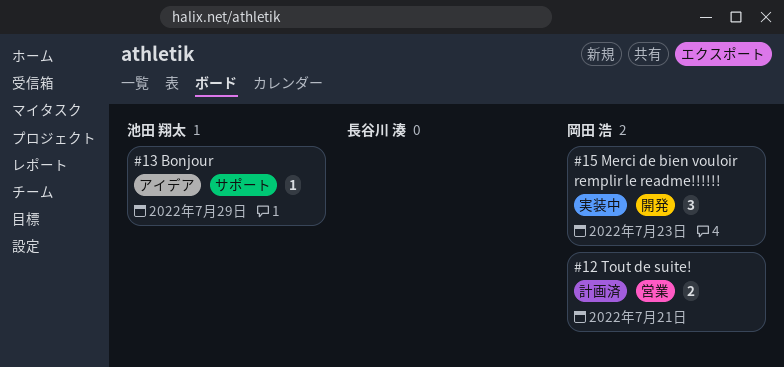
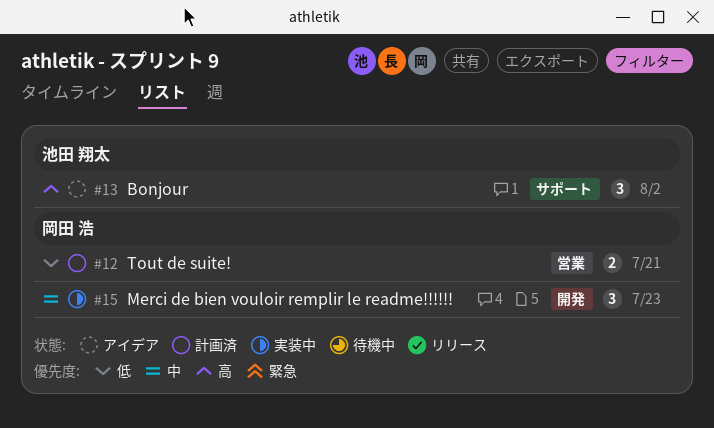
#13, estimate: 1 -> 3
#13, due: Jul 29 -> Aug 2

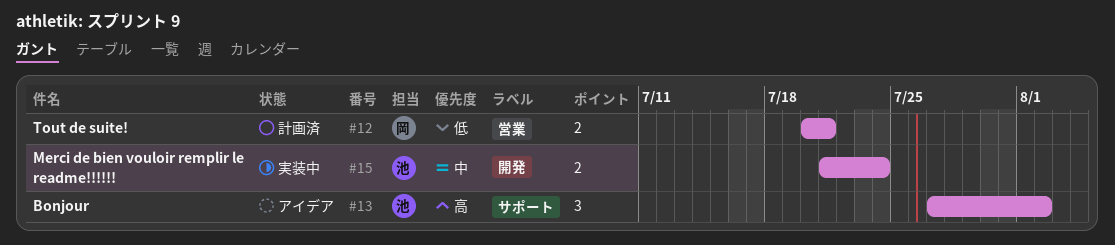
#15, owner: 岡田 浩 -> 池田 翔太
#15, estimate: 3 -> 2
#15, due: Jul 23 -> Jul 24

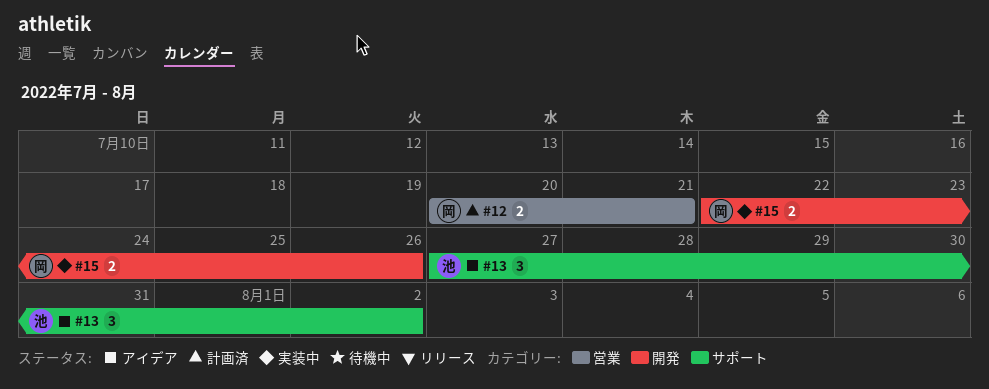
#15, owner: 池 -> 岡
#15, start: Jul 21 -> Jul 22
#15, due: Jul 24 -> Jul 26

